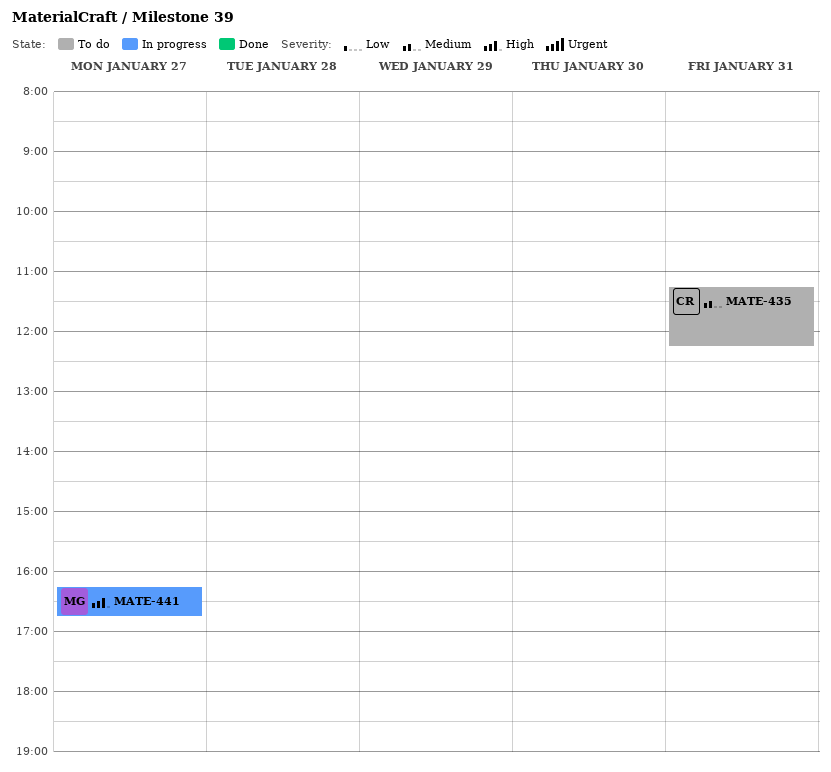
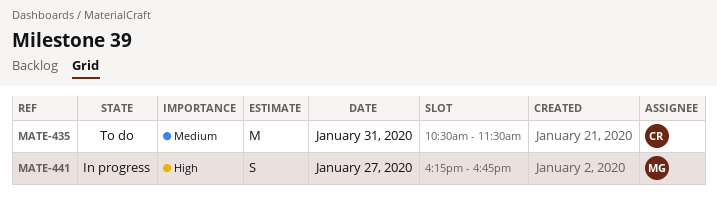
MATE-435, begins: 11:15 -> 10:30
MATE-435, ends: 12:15 -> 11:30

